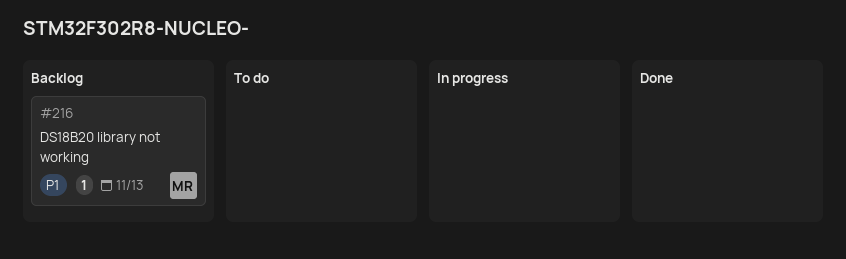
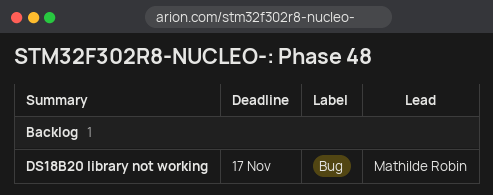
DS18B20 library not working, due: Nov 13 -> Nov 17

